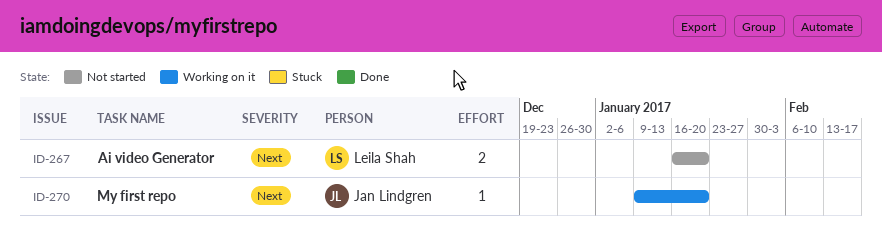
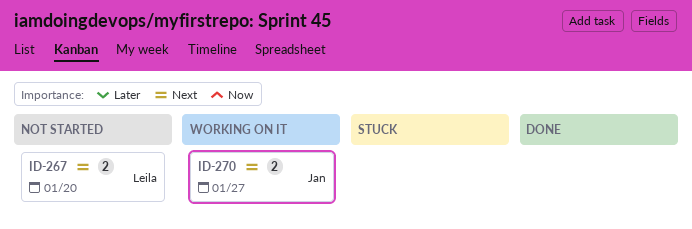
ID-270, estimate: 1 -> 2
ID-270, due: Jan 20 -> Jan 27

